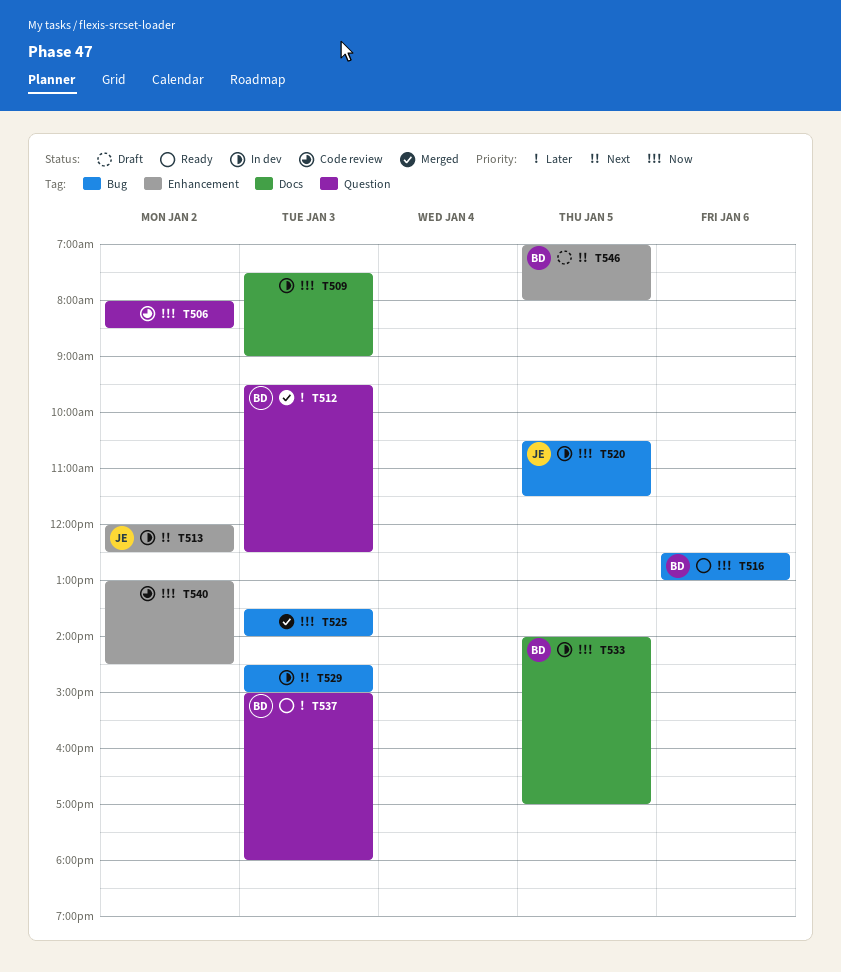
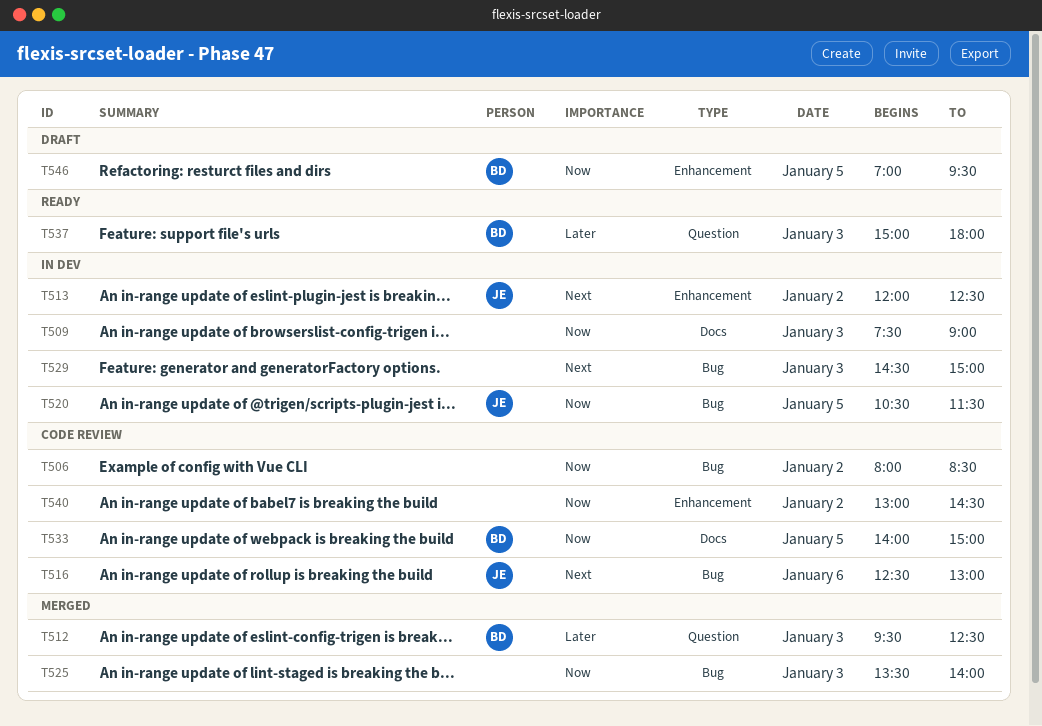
T506, label: Question -> Bug
T516, status: Ready -> Code review
T516, owner: BD -> JE
T516, priority: Now -> Next
T533, status: In dev -> Code review
T533, ends: 17:00 -> 15:00
T546, priority: Next -> Now
T546, ends: 08:00 -> 09:30

